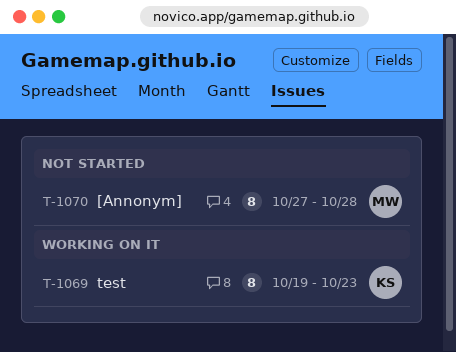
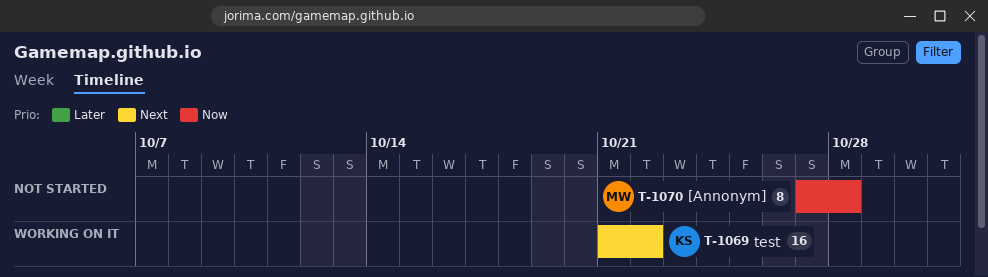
T-1069, estimate: 8 -> 16
T-1069, start: Oct 19 -> Oct 21
T-1069, due: Oct 23 -> Oct 22

